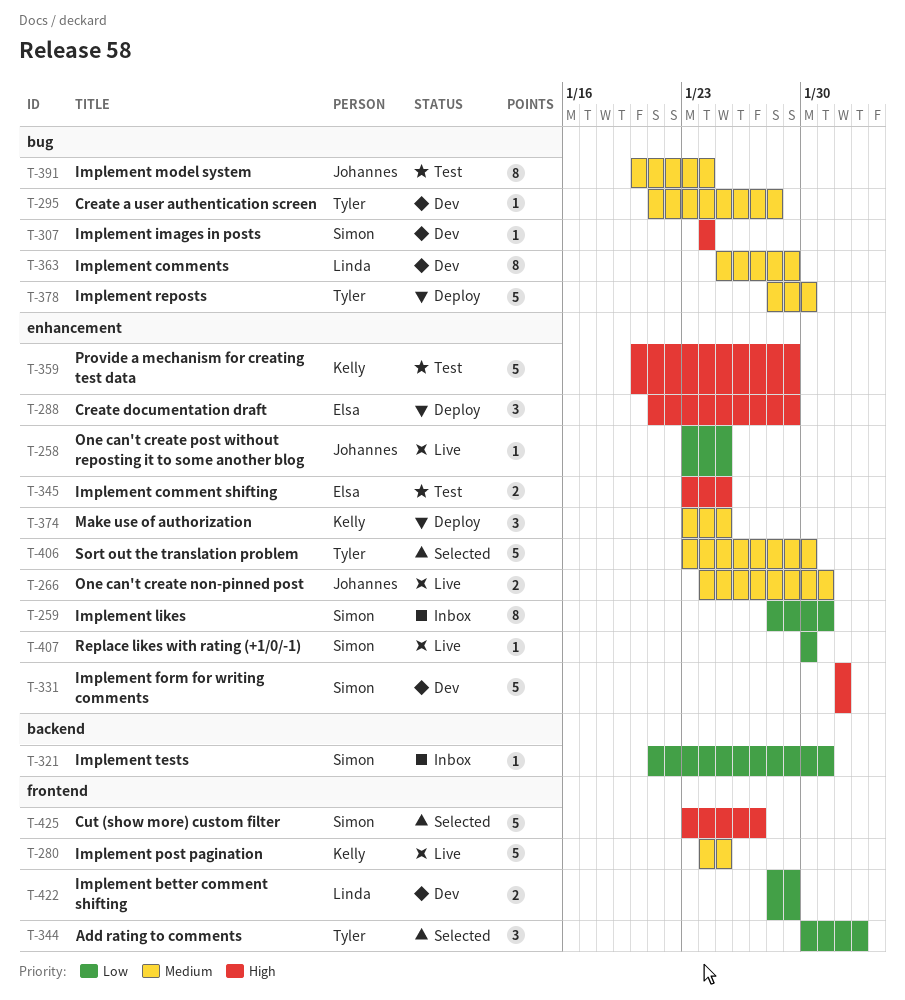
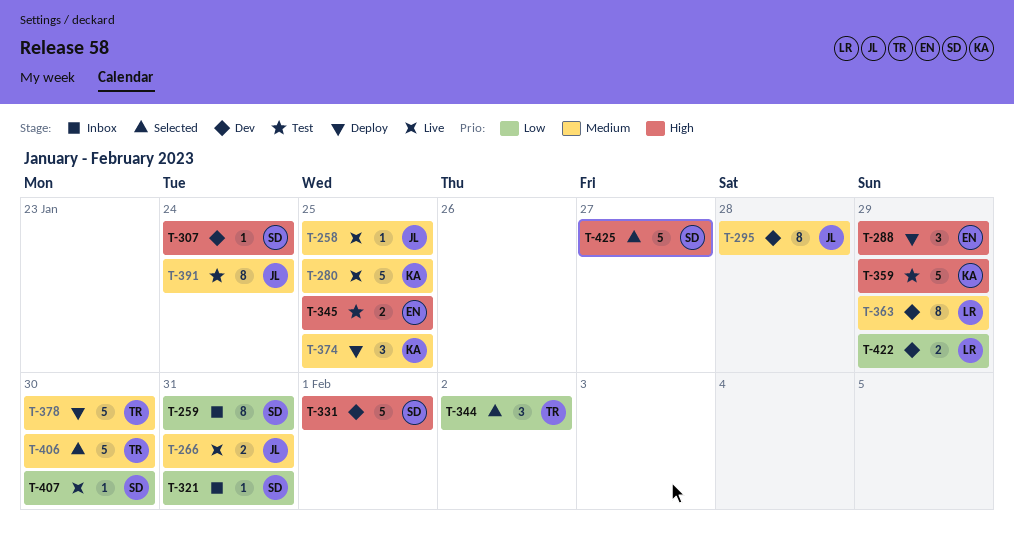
T-258, priority: Low -> Medium
T-295, owner: Tyler -> Johannes
T-295, estimate: 1 -> 8

